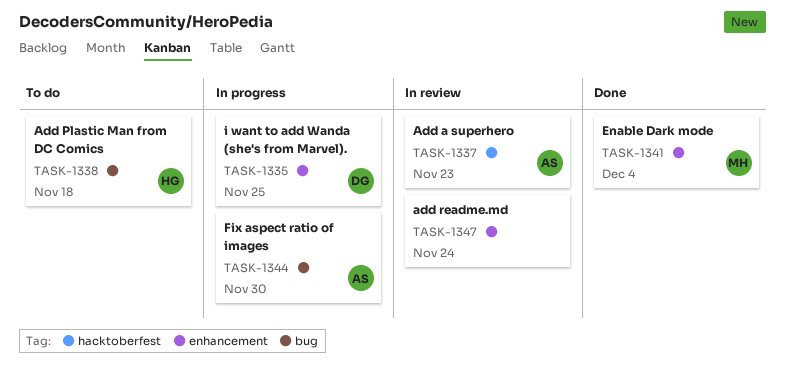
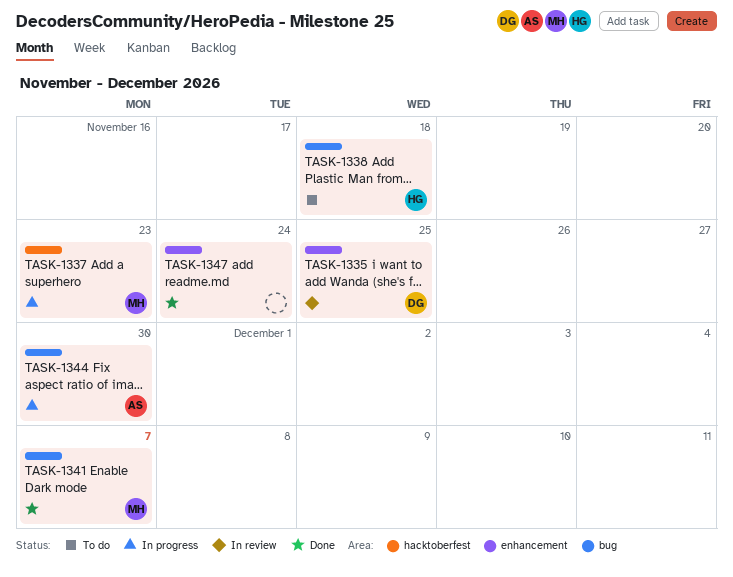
TASK-1335, status: In progress -> In review
TASK-1337, status: In review -> In progress
TASK-1337, owner: AS -> MH
TASK-1341, label: enhancement -> bug
TASK-1341, due: Dec 4 -> Dec 7
TASK-1347, status: In review -> Done

